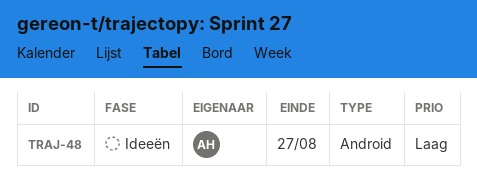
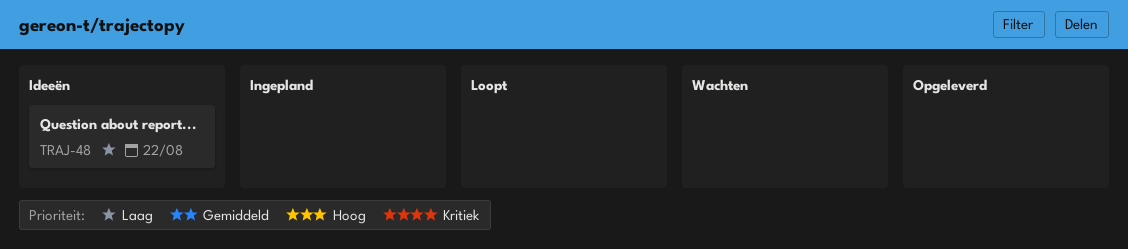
TRAJ-48, due: Aug 27 -> Aug 22

